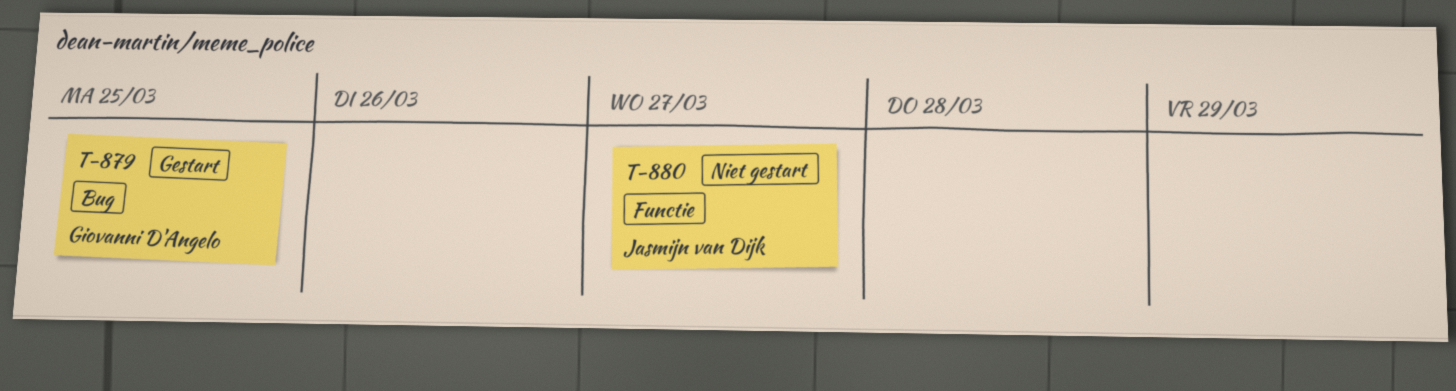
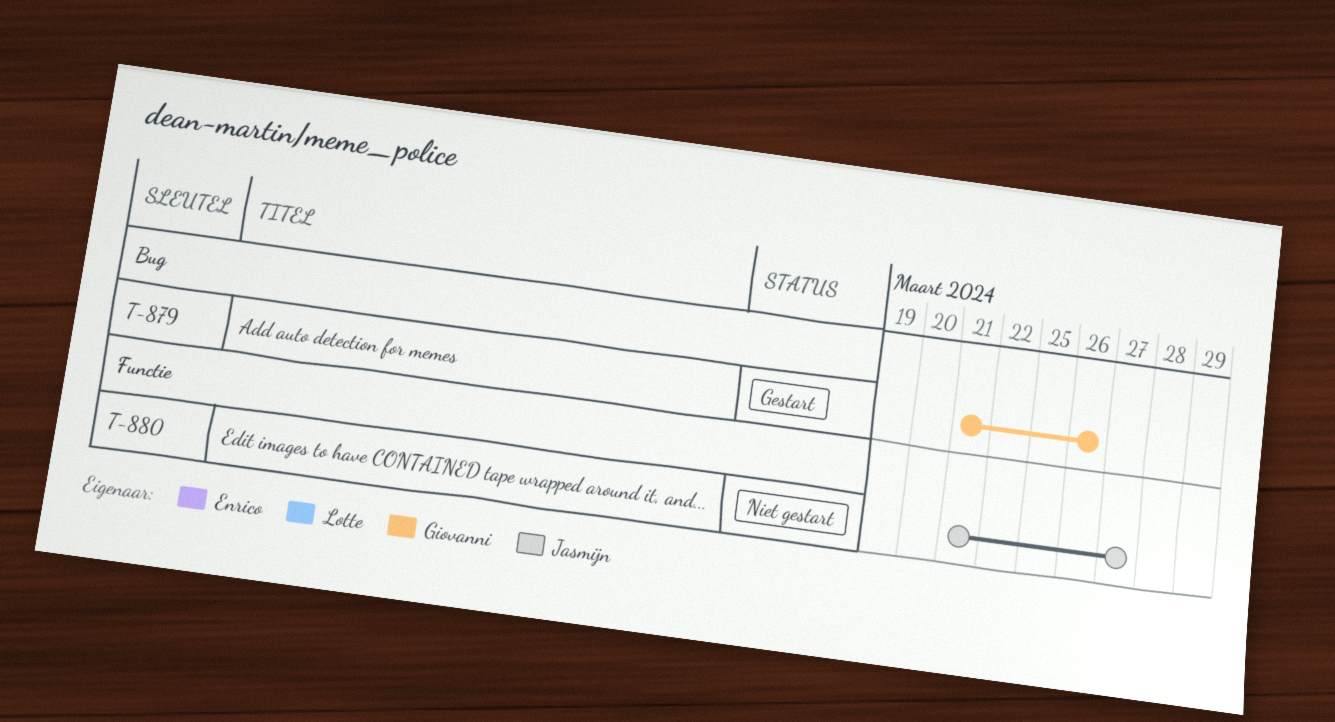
T-879, due: Mar 25 -> Mar 26

